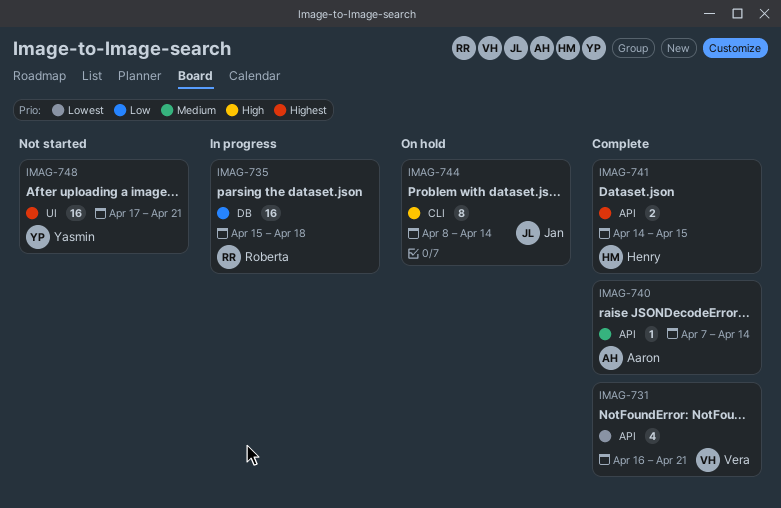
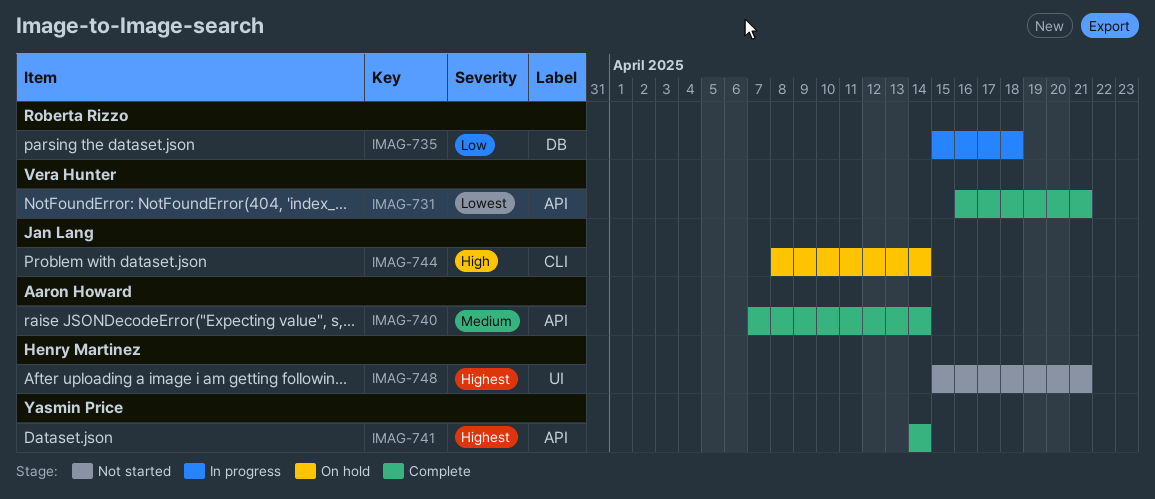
IMAG-741, owner: Henry Martinez -> Yasmin Price
IMAG-741, due: Apr 15 -> Apr 14
IMAG-748, owner: Yasmin Price -> Henry Martinez
IMAG-748, start: Apr 17 -> Apr 15

